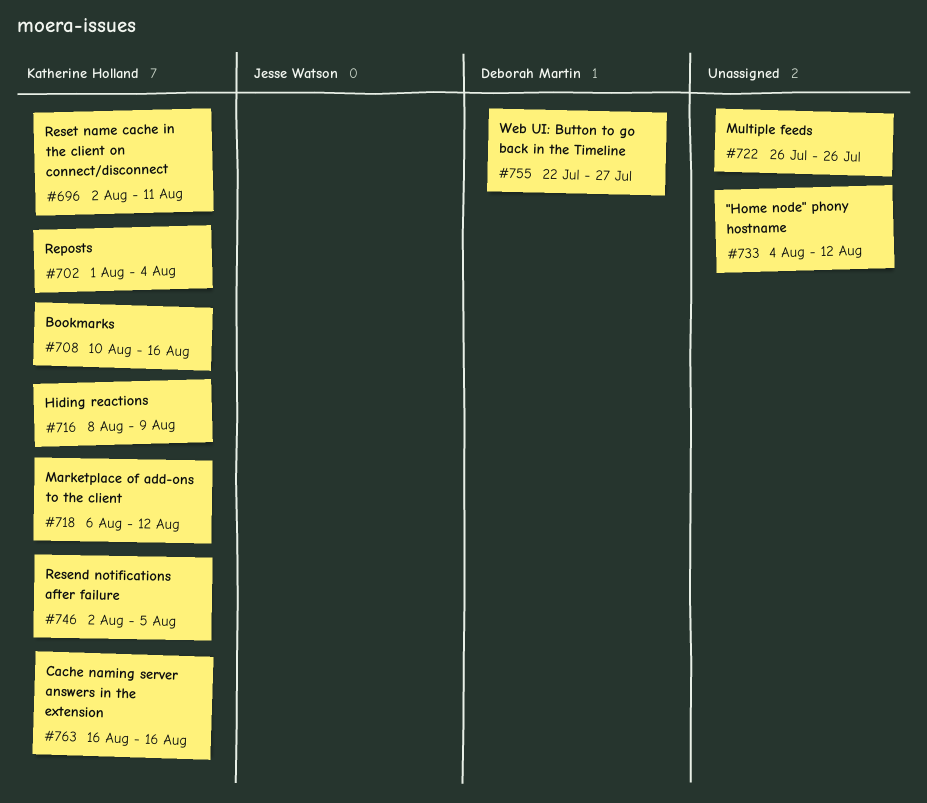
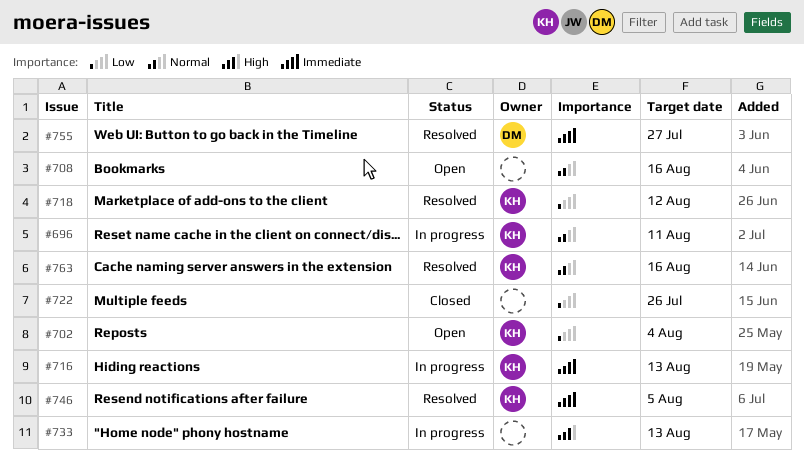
#708, owner: Katherine Holland -> none
#716, due: Aug 9 -> Aug 13
#733, due: Aug 12 -> Aug 13

